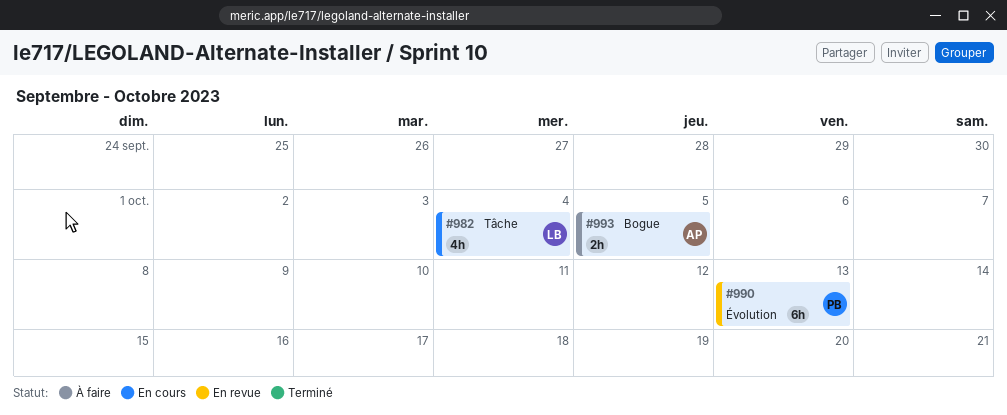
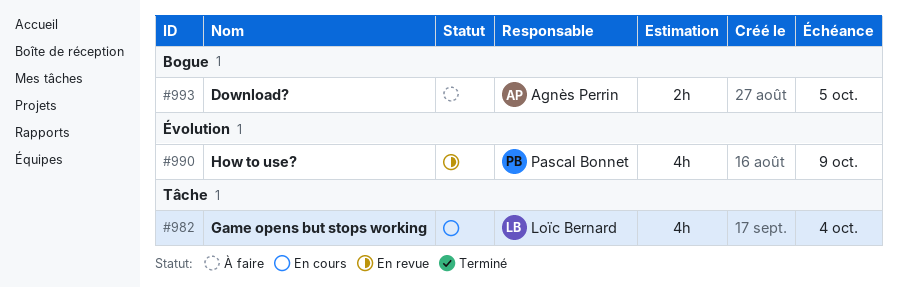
#990, estimate: 6h -> 4h
#990, due: Oct 13 -> Oct 9

